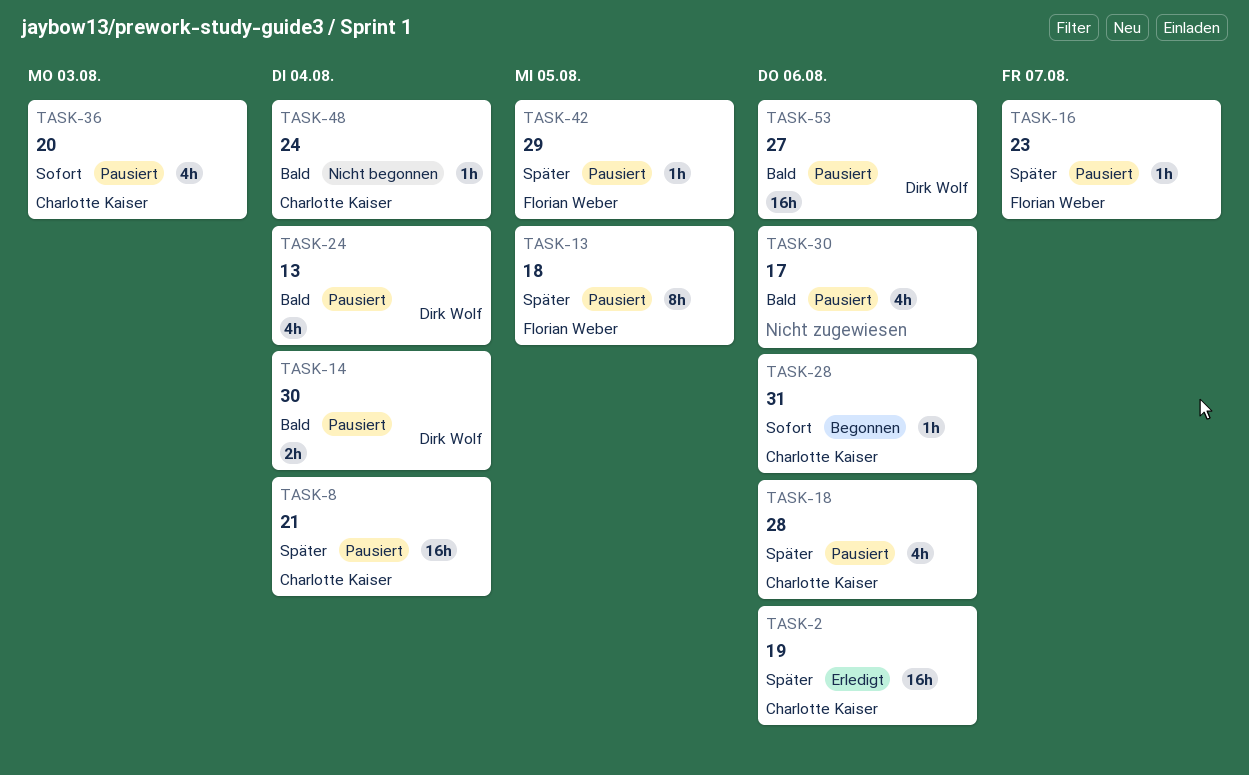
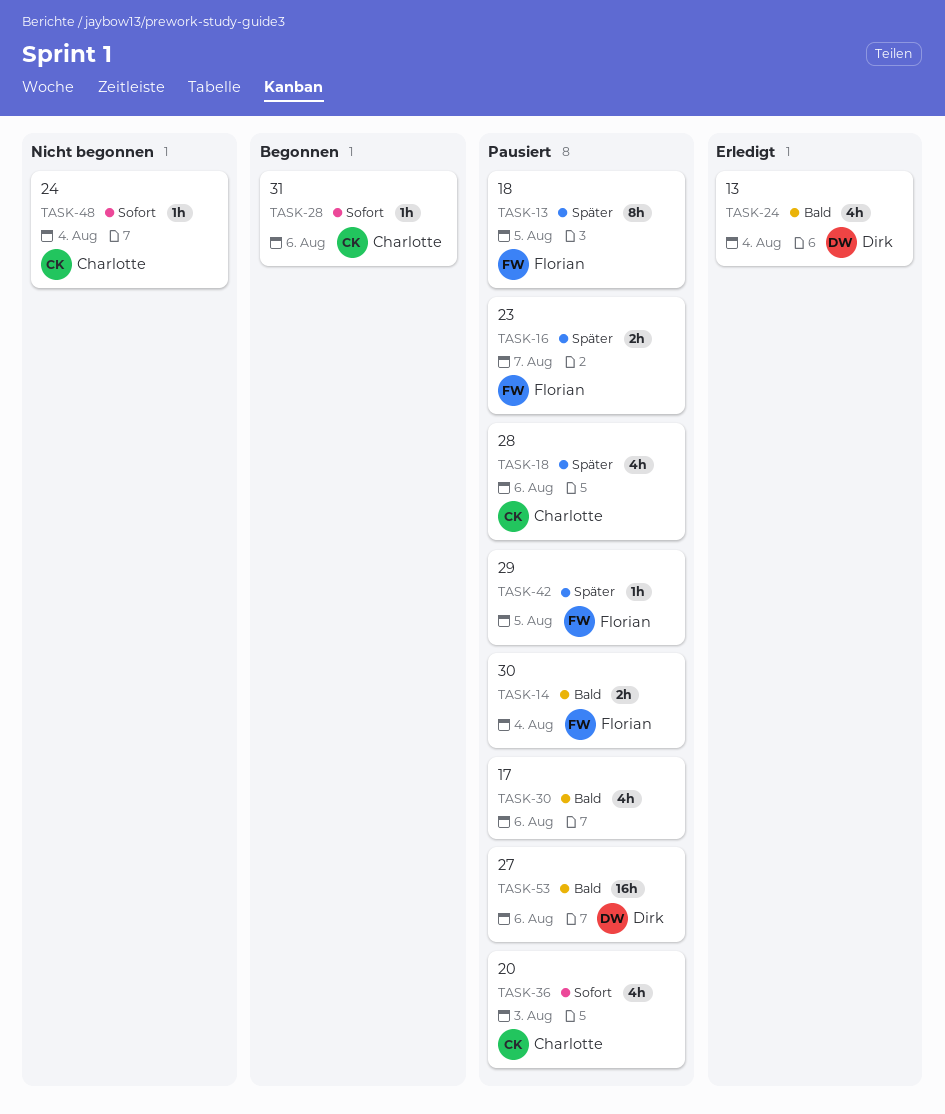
TASK-2: present -> none
TASK-8: present -> none
TASK-14, owner: Dirk Wolf -> Florian Weber
TASK-16, estimate: 1h -> 2h
TASK-24, status: Pausiert -> Erledigt
TASK-48, priority: Bald -> Sofort

